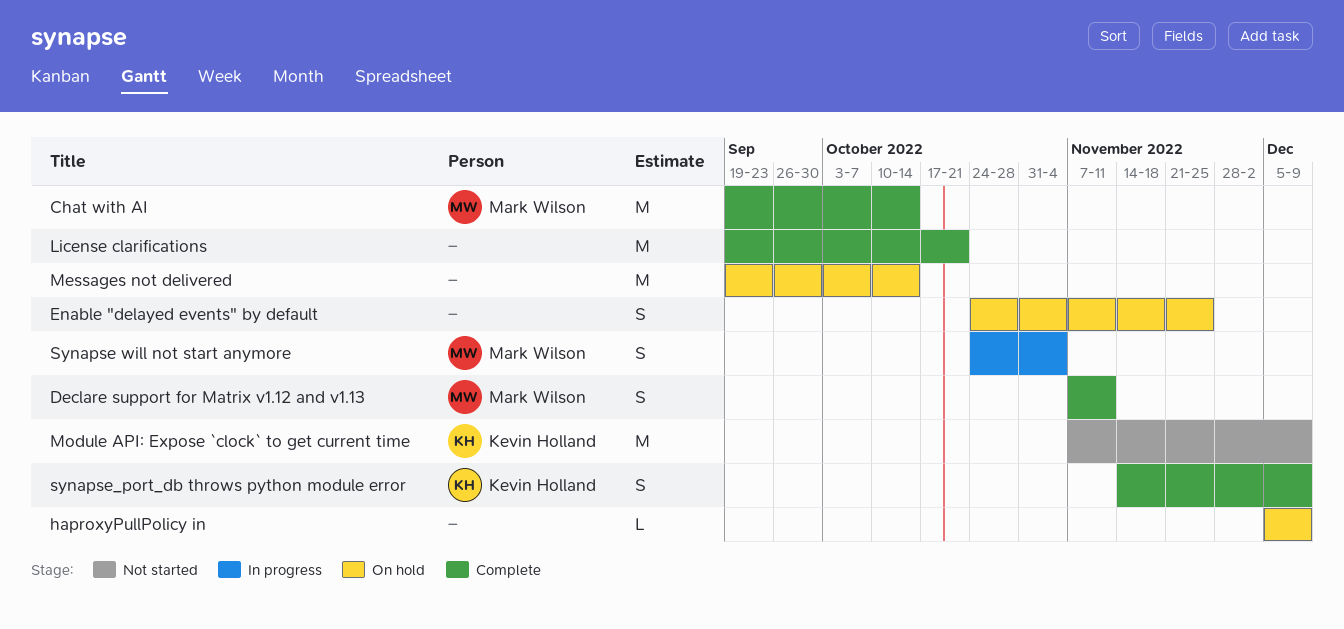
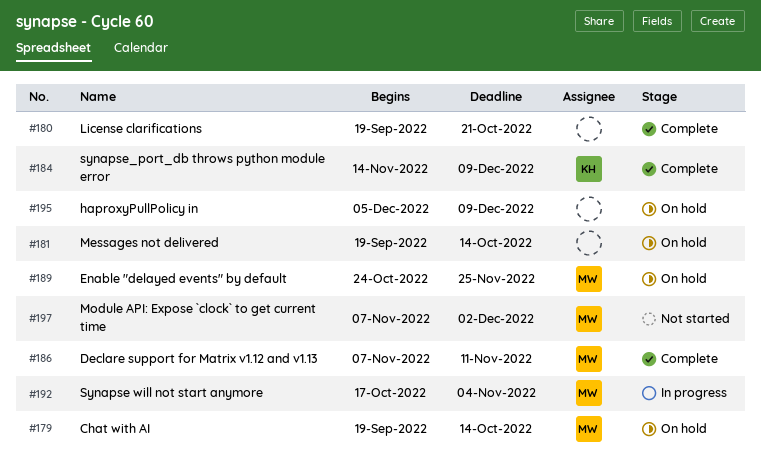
Chat with AI, status: Complete -> On hold
Enable "delayed events" by default, owner: none -> Mark Wilson
Module API: Expose `clock` to get current time, owner: Kevin Holland -> Mark Wilson
Module API: Expose `clock` to get current time, due: Dec 9 -> Dec 2
Synapse will not start anymore, start: Oct 24 -> Oct 17

